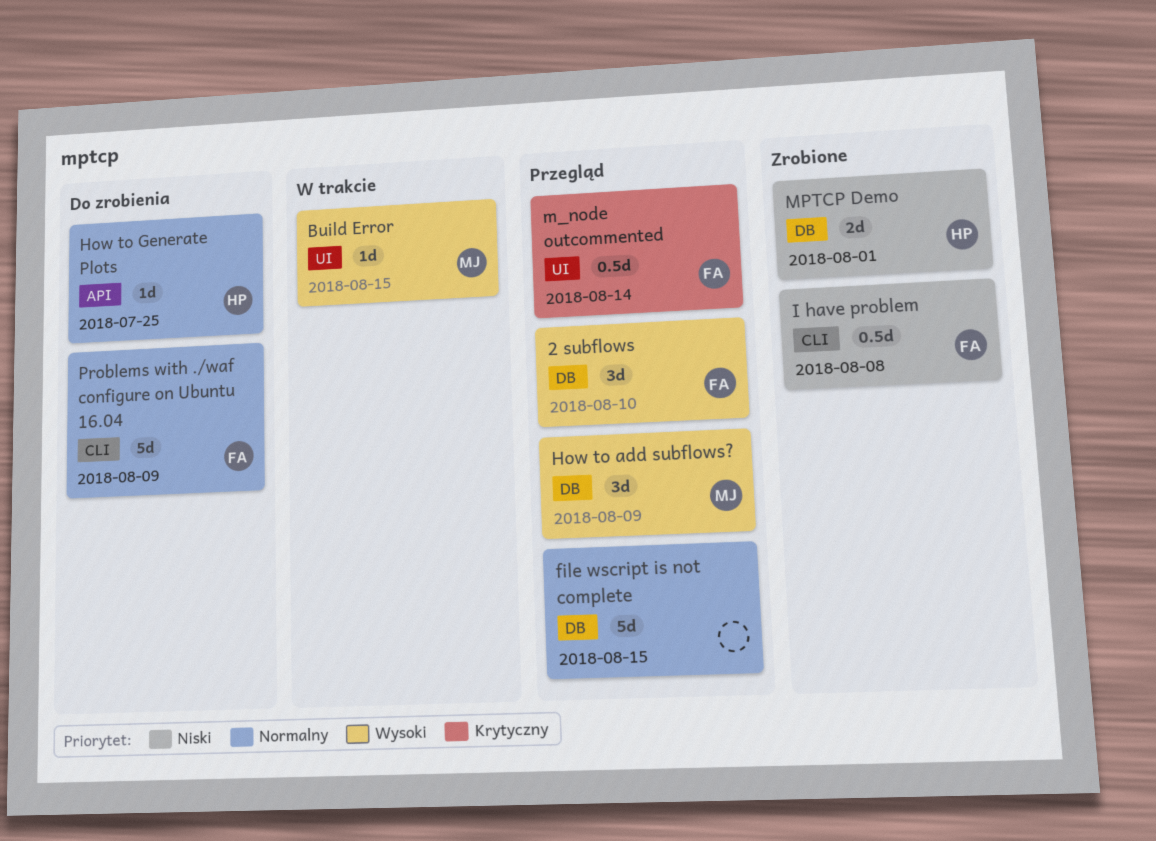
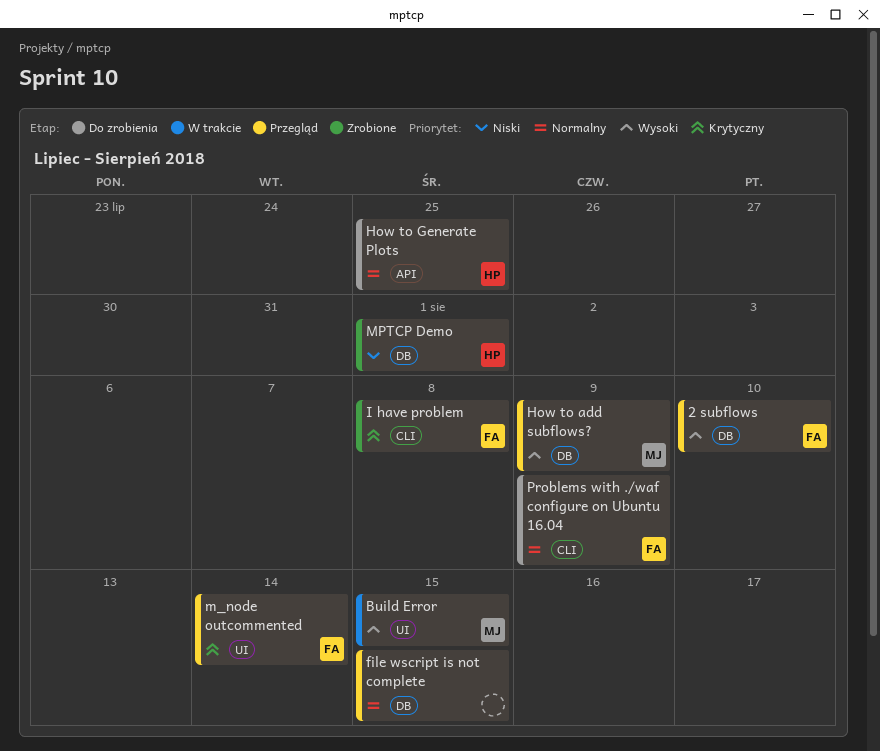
I have problem, priority: Niski -> Krytyczny

